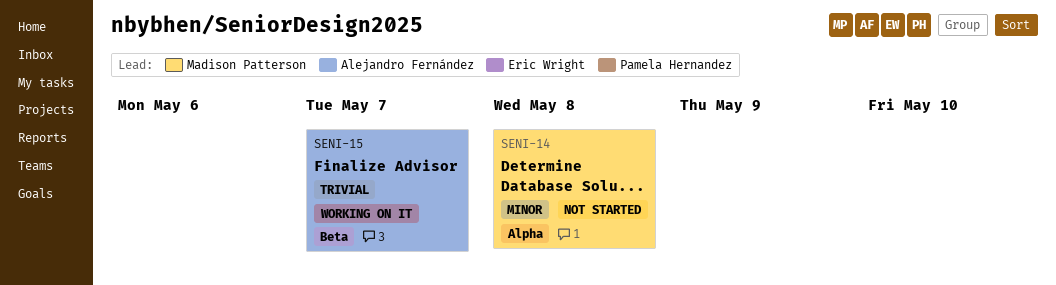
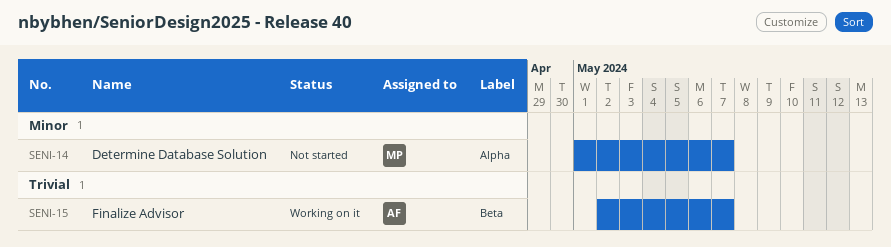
SENI-14, due: May 8 -> May 7

